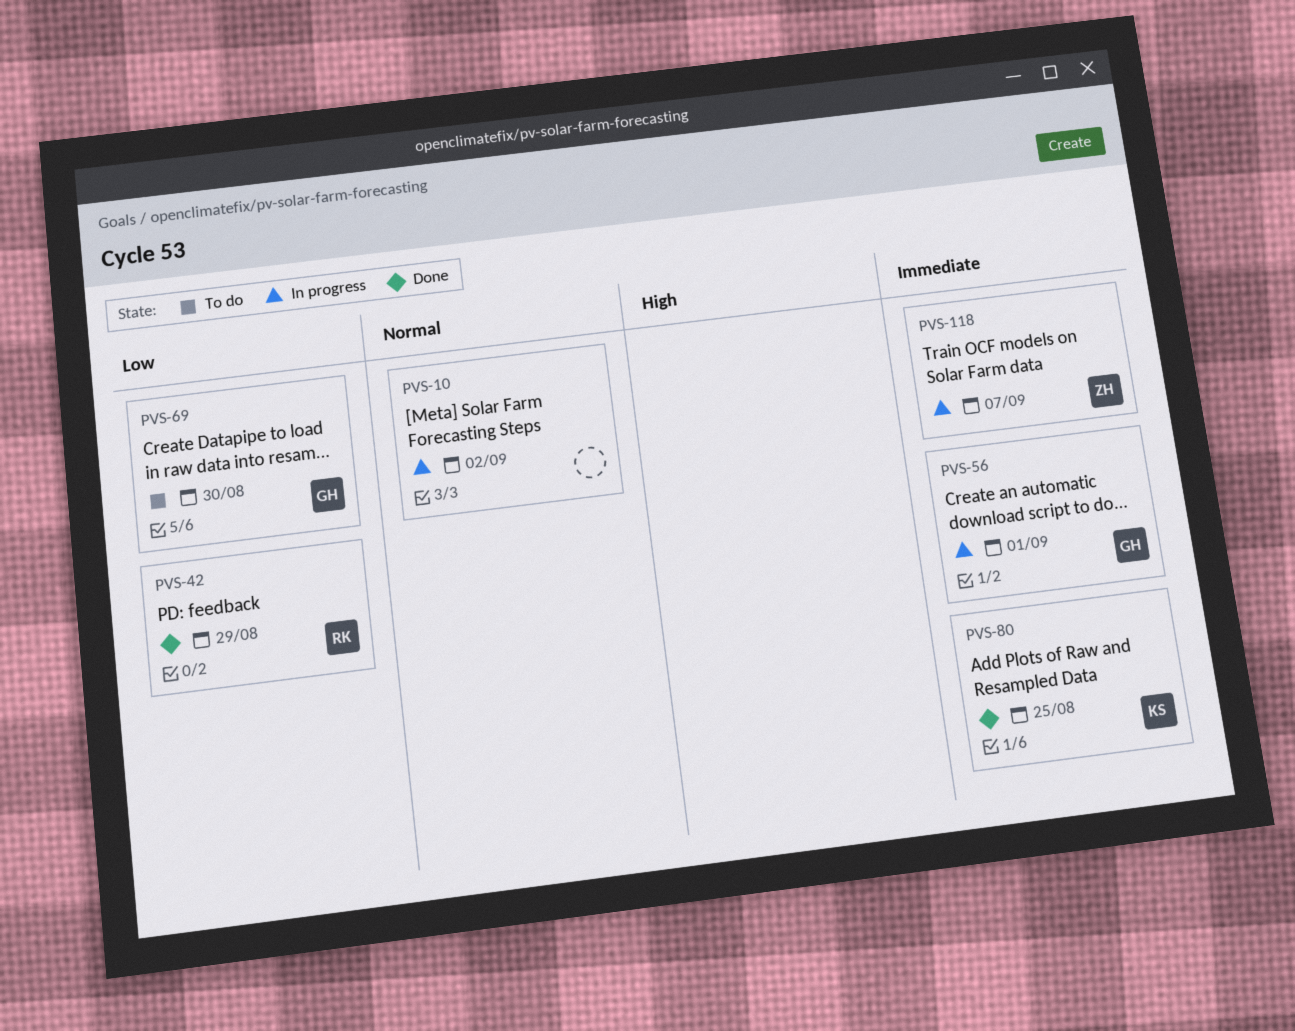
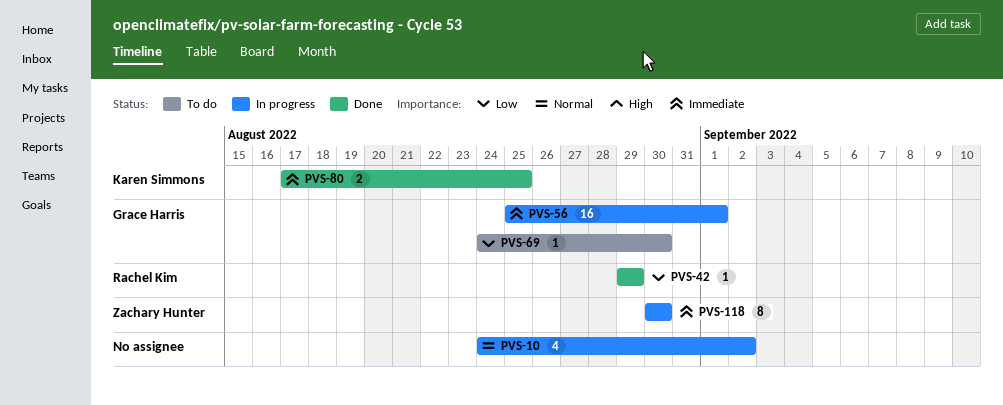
PVS-118, due: Sep 7 -> Aug 30

